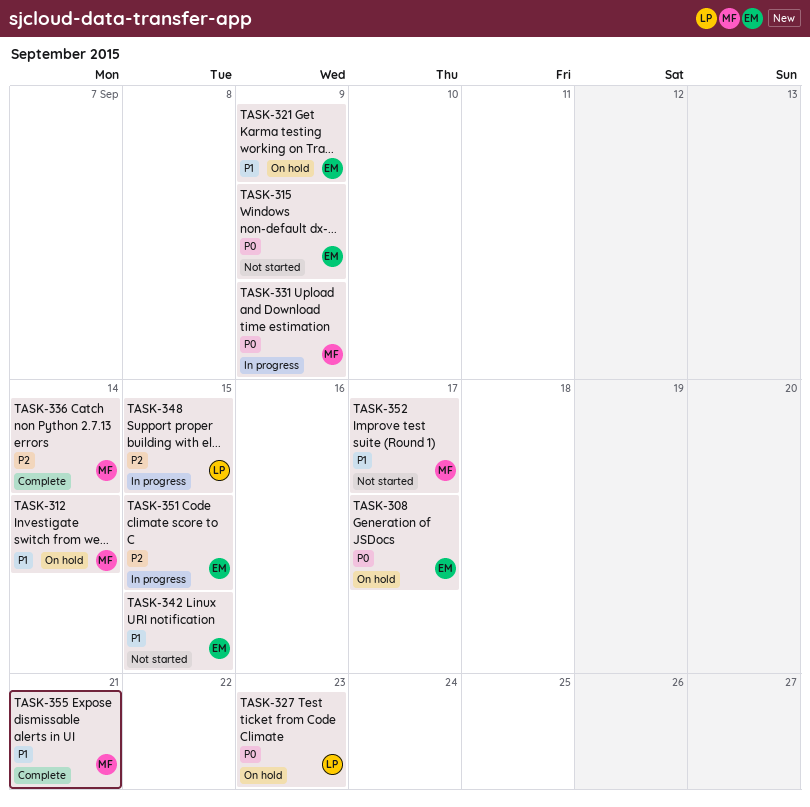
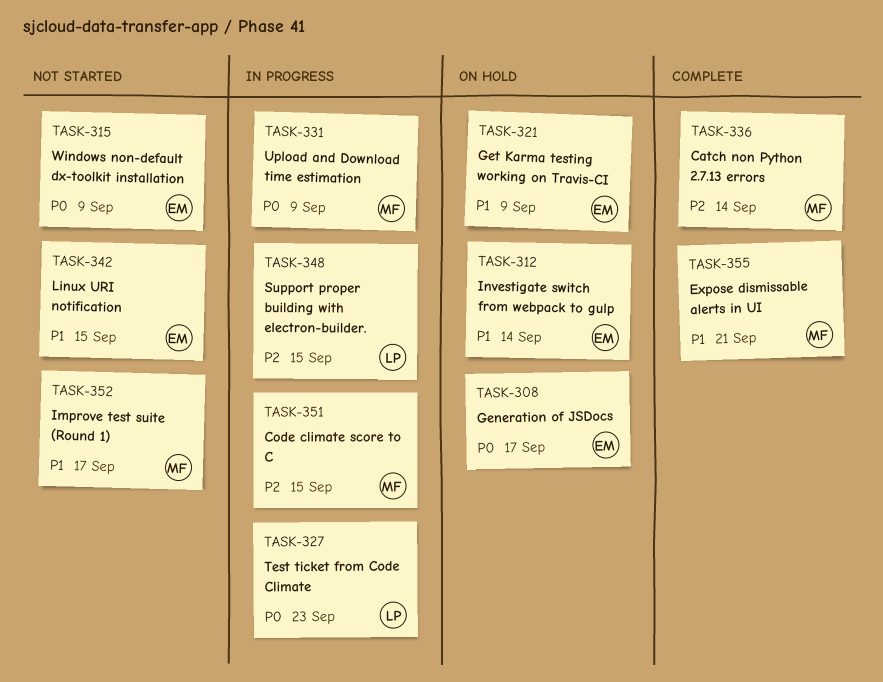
TASK-312, owner: MF -> EM
TASK-327, status: On hold -> In progress
TASK-351, owner: EM -> MF

